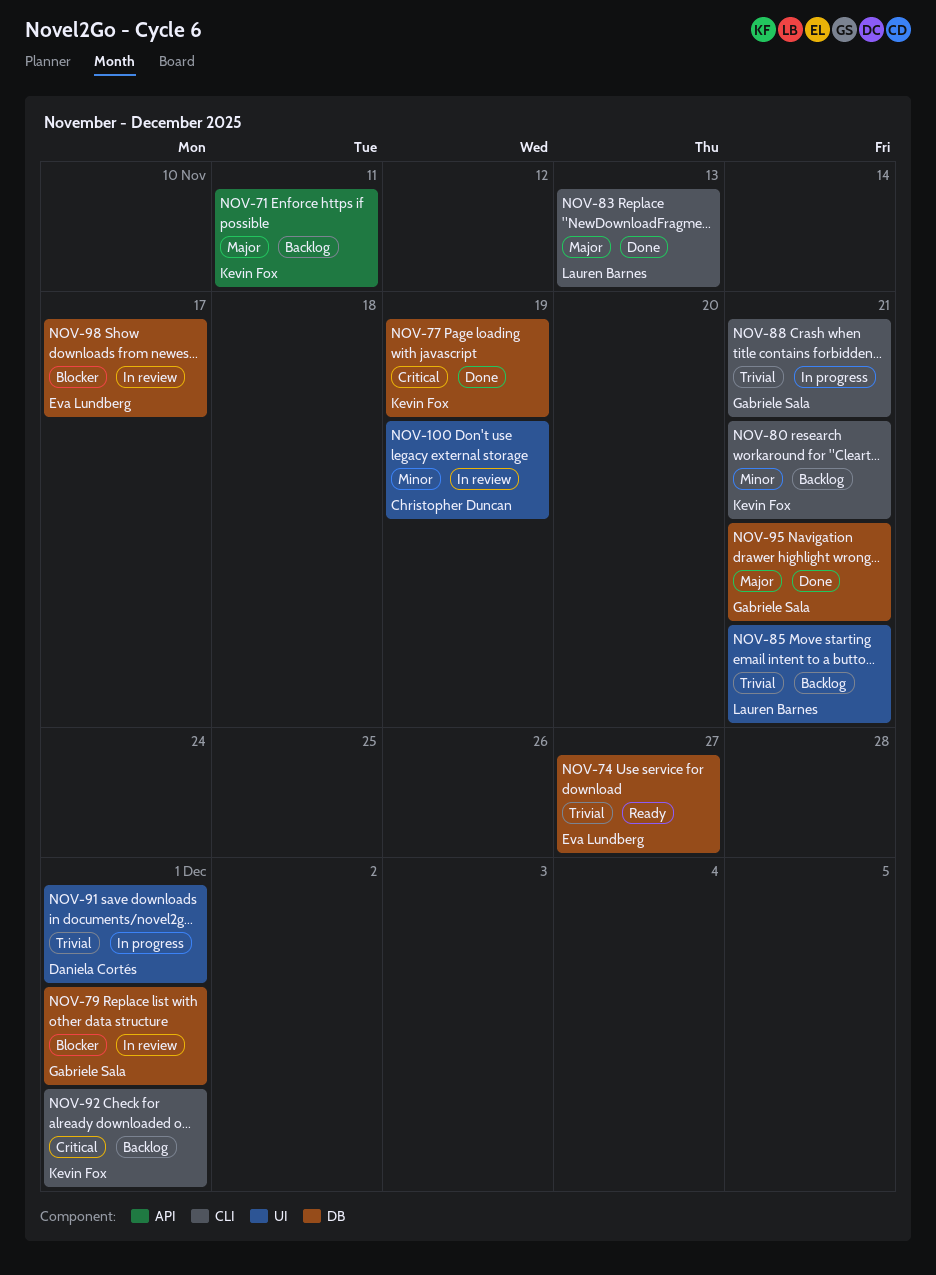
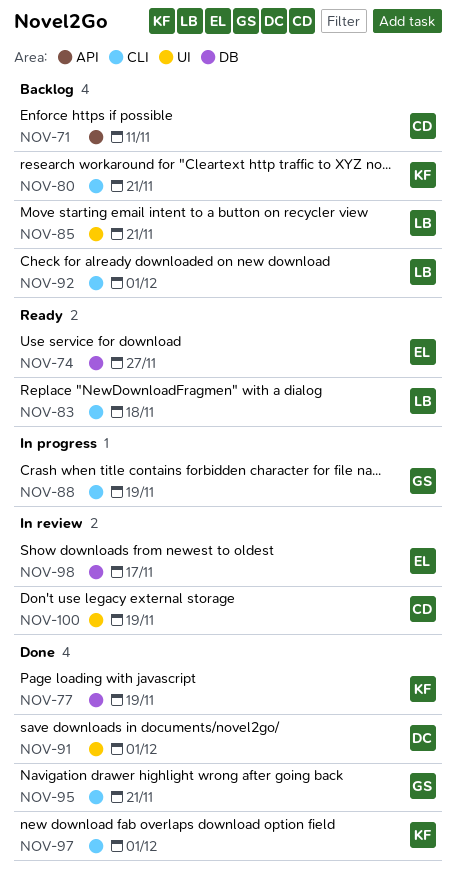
NOV-71, owner: Kevin Fox -> Christopher Duncan
NOV-79: present -> none
NOV-83, status: Done -> Ready
NOV-83, due: Nov 13 -> Nov 18
NOV-88, due: Nov 21 -> Nov 19
NOV-91, status: In progress -> Done
NOV-92, owner: Kevin Fox -> Lauren Barnes
NOV-95, label: DB -> CLI
NOV-97: none -> present

